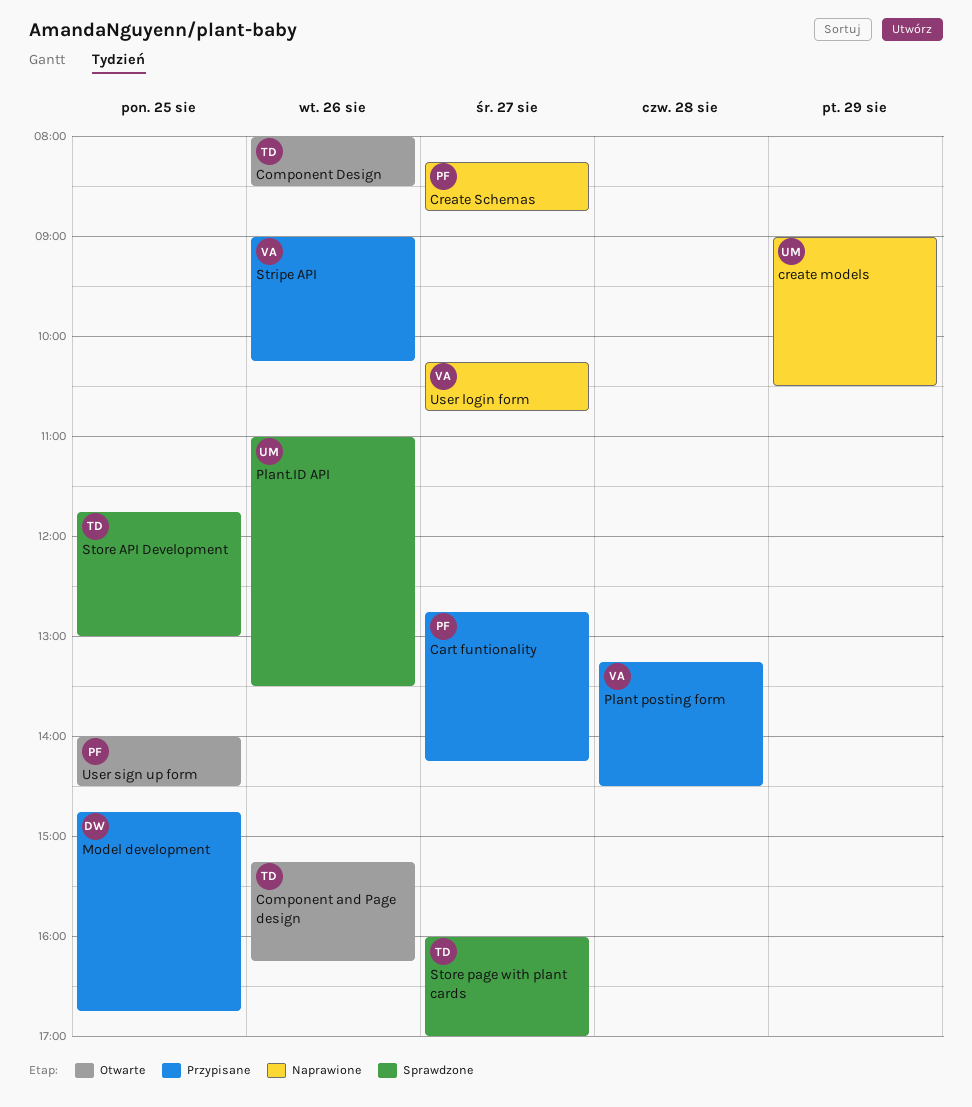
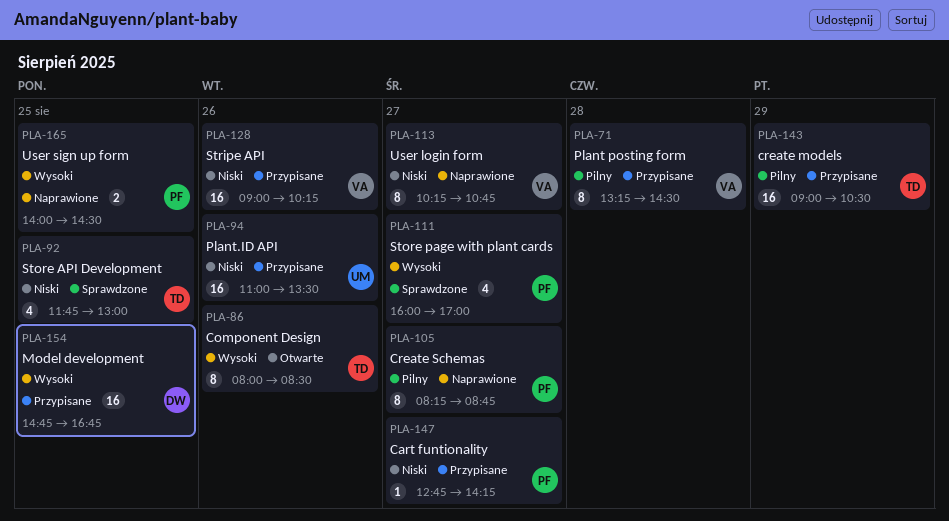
Component and Page design: present -> none
create models, status: Naprawione -> Przypisane
create models, owner: UM -> TD
Plant.ID API, status: Sprawdzone -> Przypisane
Store page with plant cards, owner: TD -> PF
User sign up form, status: Otwarte -> Naprawione

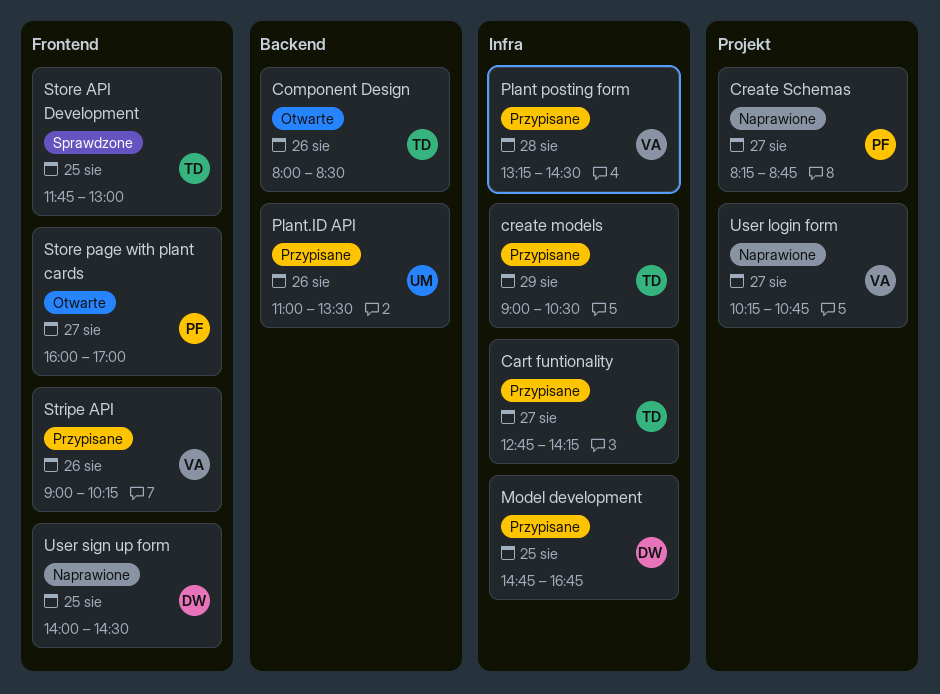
Cart funtionality, owner: PF -> TD
Store page with plant cards, status: Sprawdzone -> Otwarte
User sign up form, owner: PF -> DW

